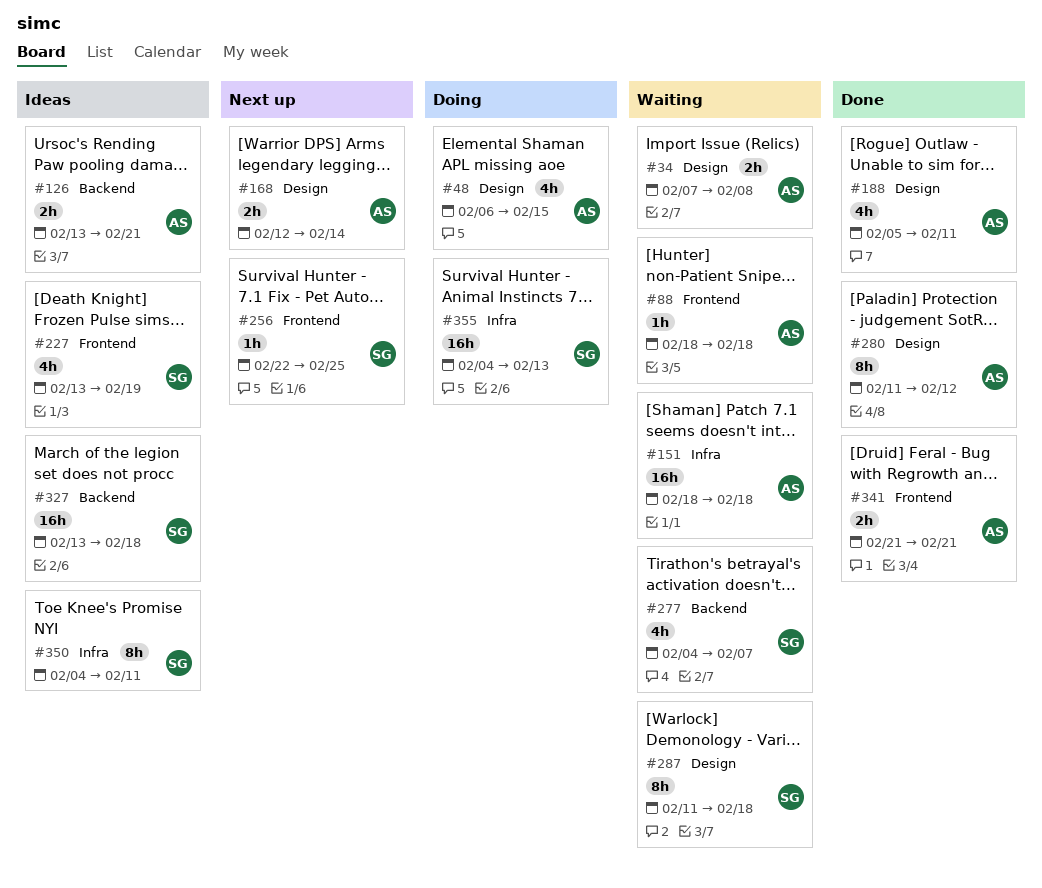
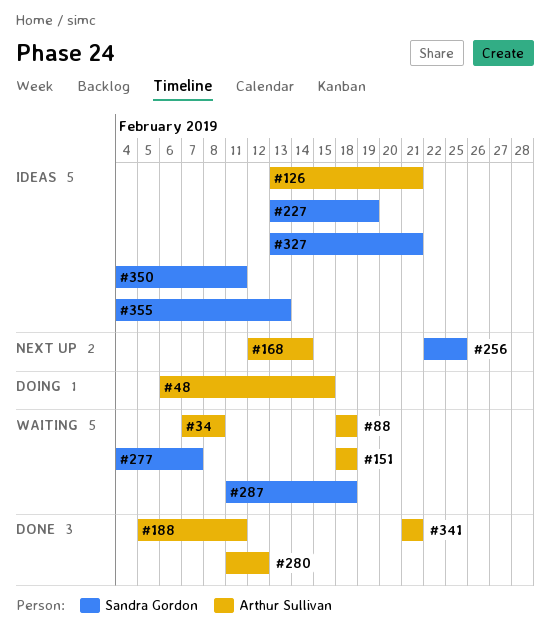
#327, due: Feb 18 -> Feb 21
#355, status: Doing -> Ideas

